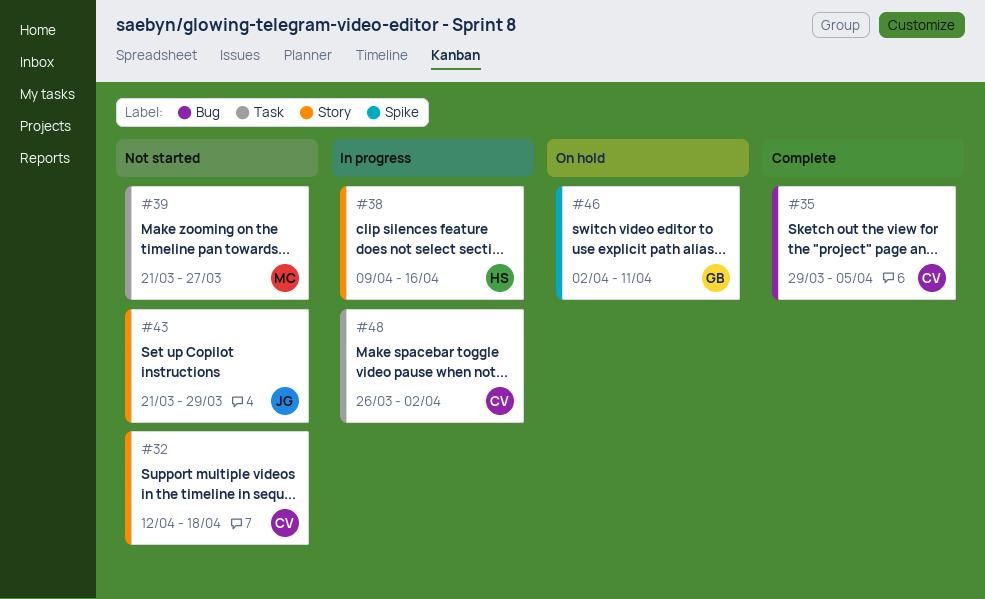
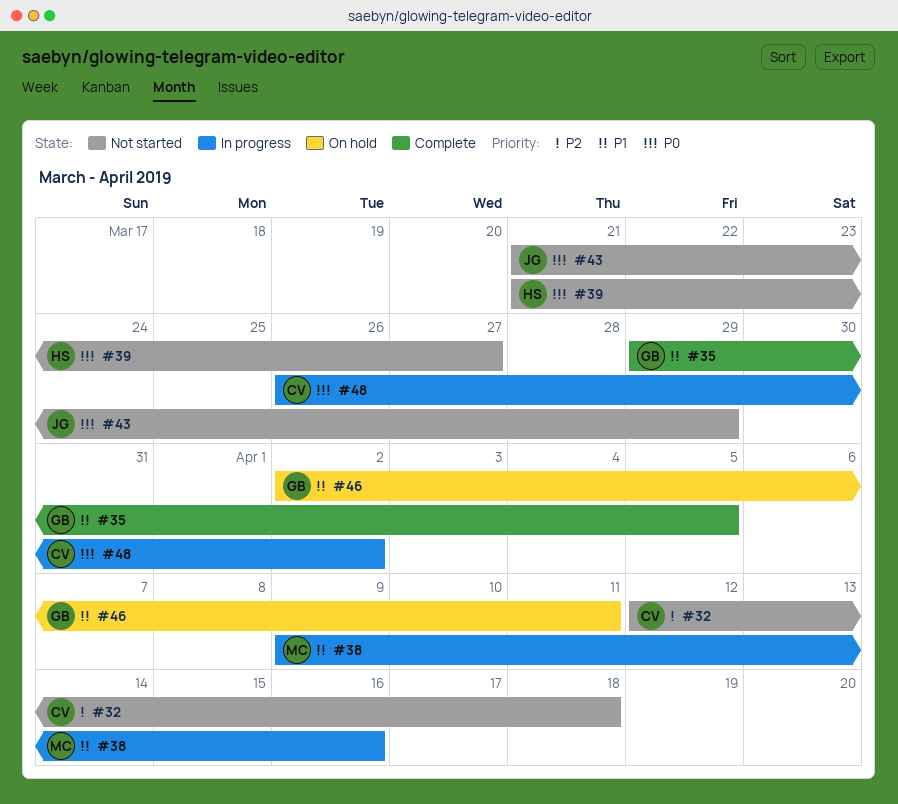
#35, owner: CV -> GB
#38, owner: HS -> MC
#39, owner: MC -> HS

